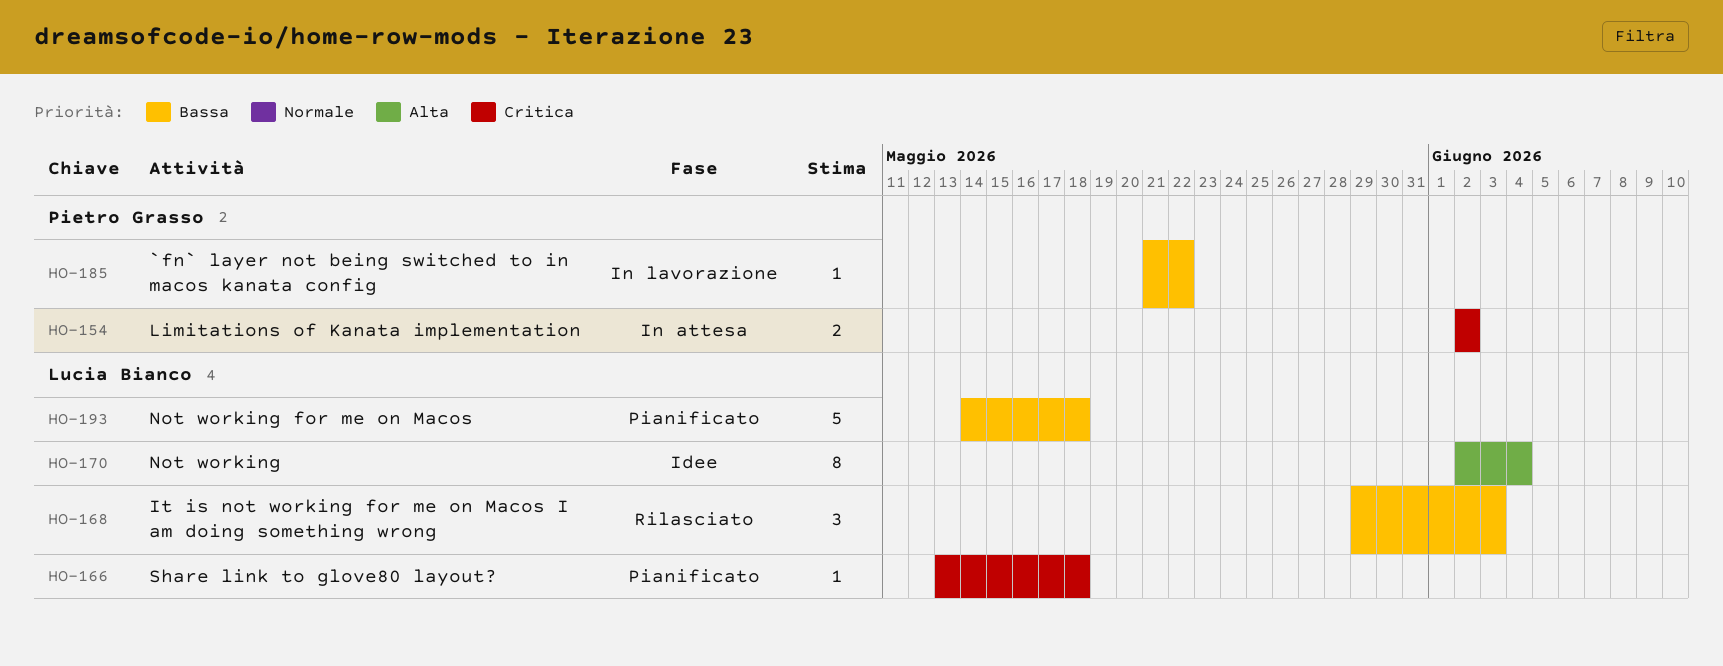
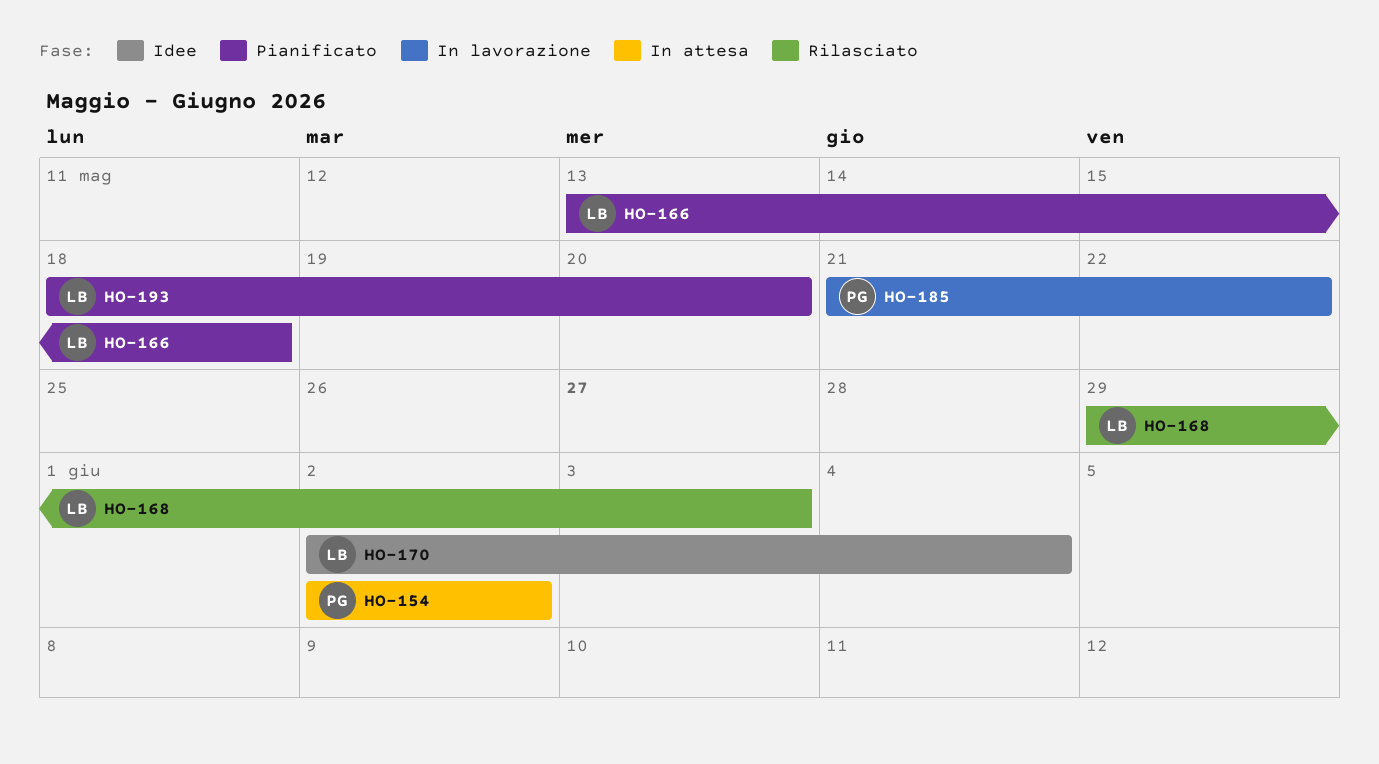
HO-193, start: May 14 -> May 18
HO-193, due: May 18 -> May 20

